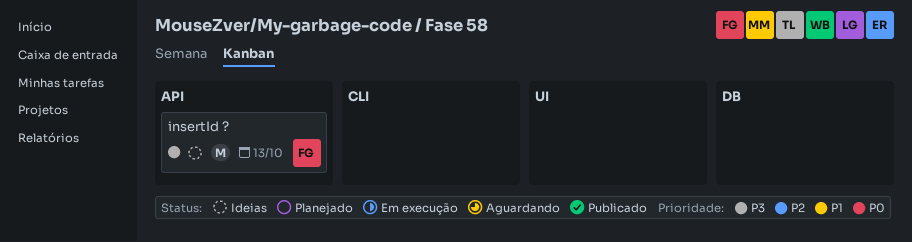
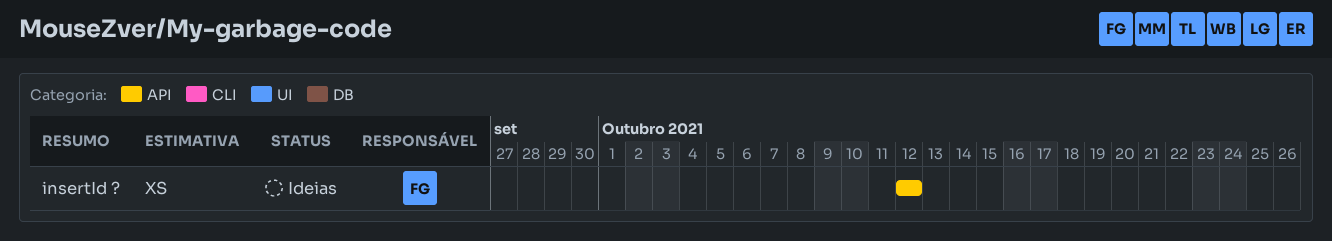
insertId ?, estimate: M -> XS
insertId ?, due: Oct 13 -> Oct 12

